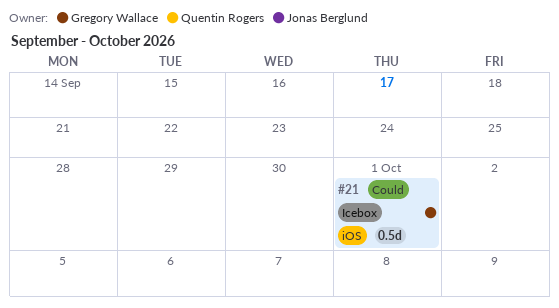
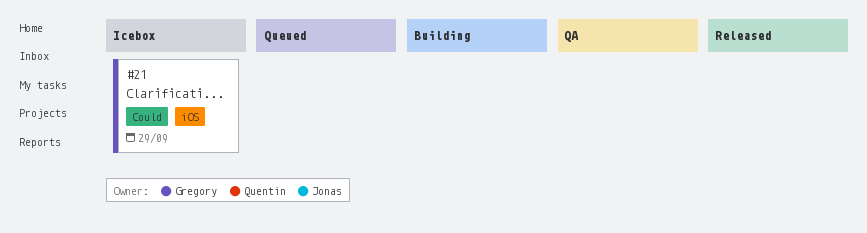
#21, due: Oct 1 -> Sep 29

